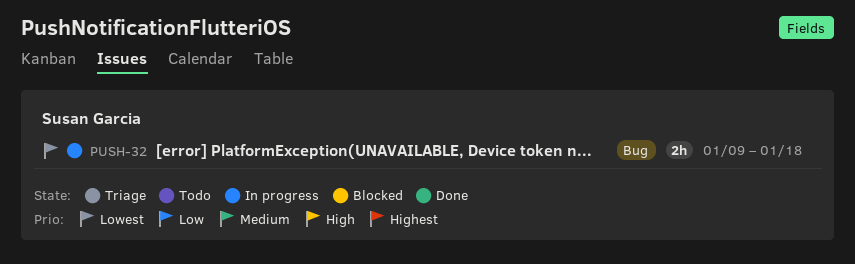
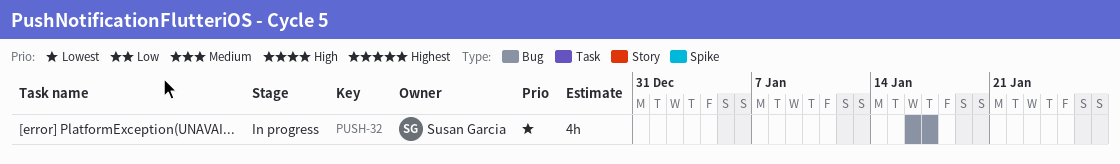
PUSH-32, estimate: 2h -> 4h
PUSH-32, start: Jan 9 -> Jan 16
PUSH-32, due: Jan 18 -> Jan 17

